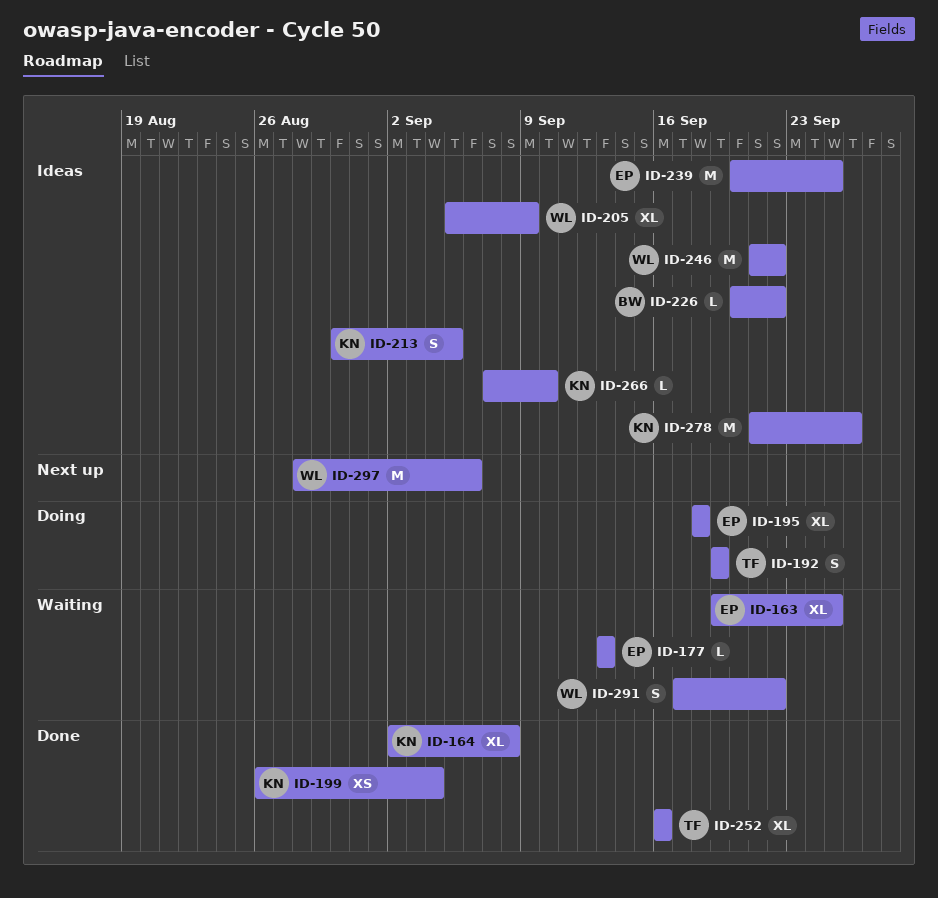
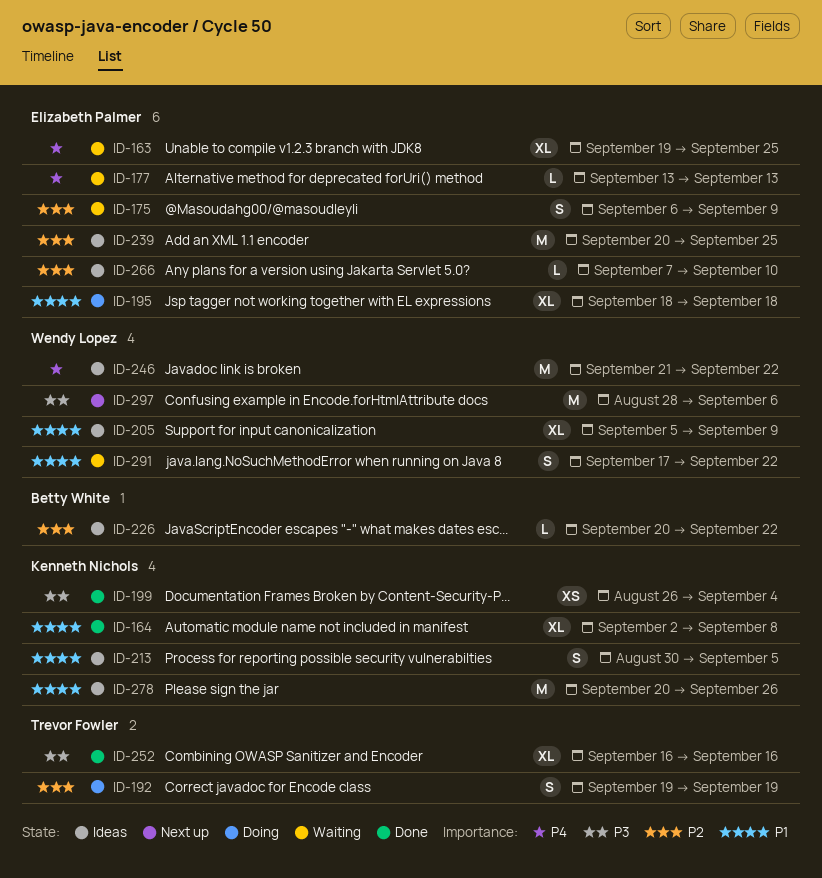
ID-175: none -> present
ID-266, owner: Kenneth Nichols -> Elizabeth Palmer
ID-278, start: Sep 21 -> Sep 20

